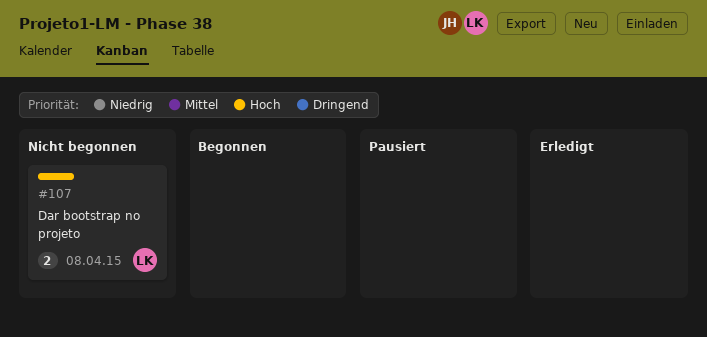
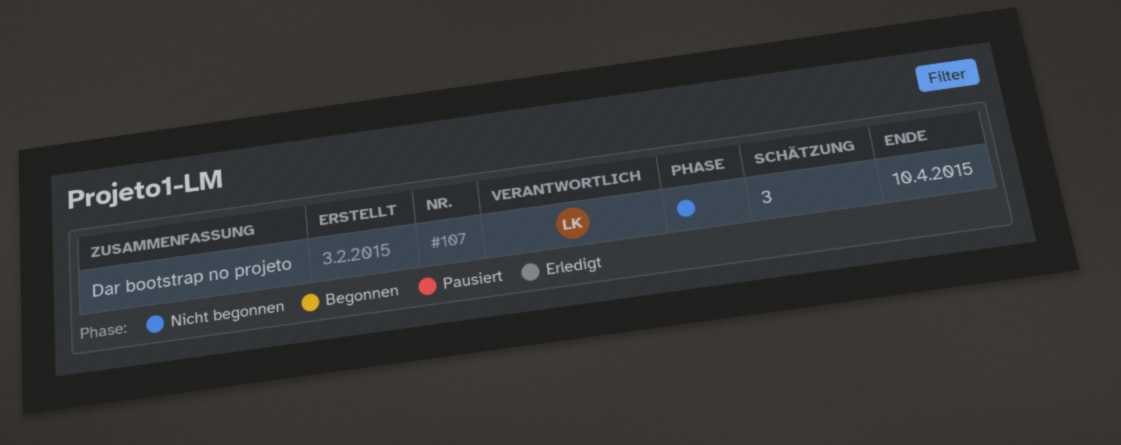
#107, estimate: 2 -> 3
#107, due: Apr 8 -> Apr 10

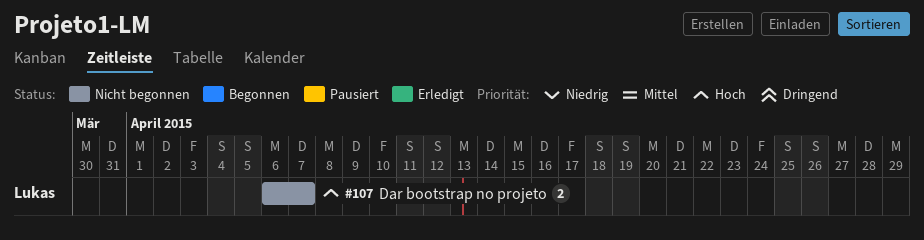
#107, estimate: 3 -> 2
#107, due: Apr 10 -> Apr 7

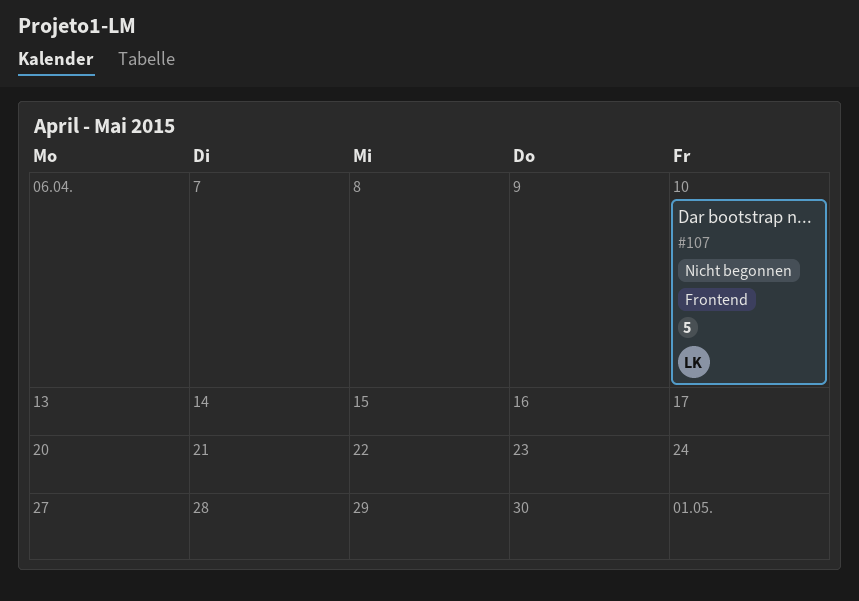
#107, estimate: 2 -> 5
#107, due: Apr 7 -> Apr 10

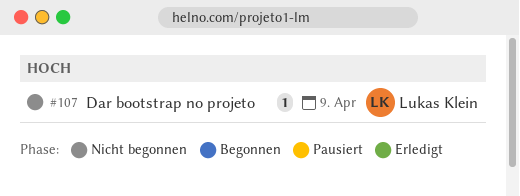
#107, estimate: 5 -> 1
#107, due: Apr 10 -> Apr 9

